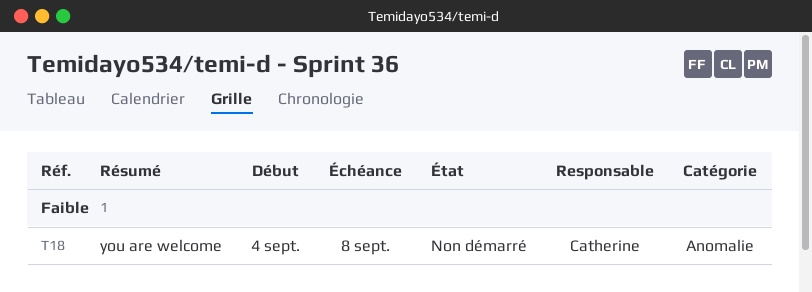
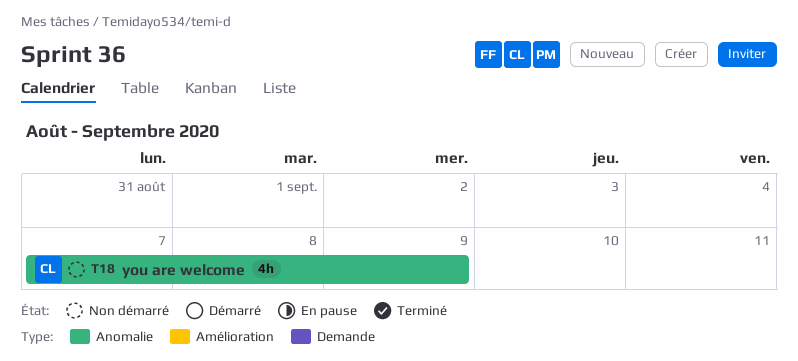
T18, start: Sep 4 -> Sep 7
T18, due: Sep 8 -> Sep 9

